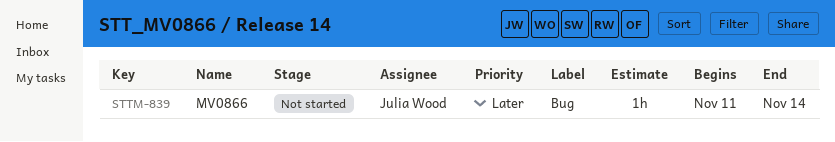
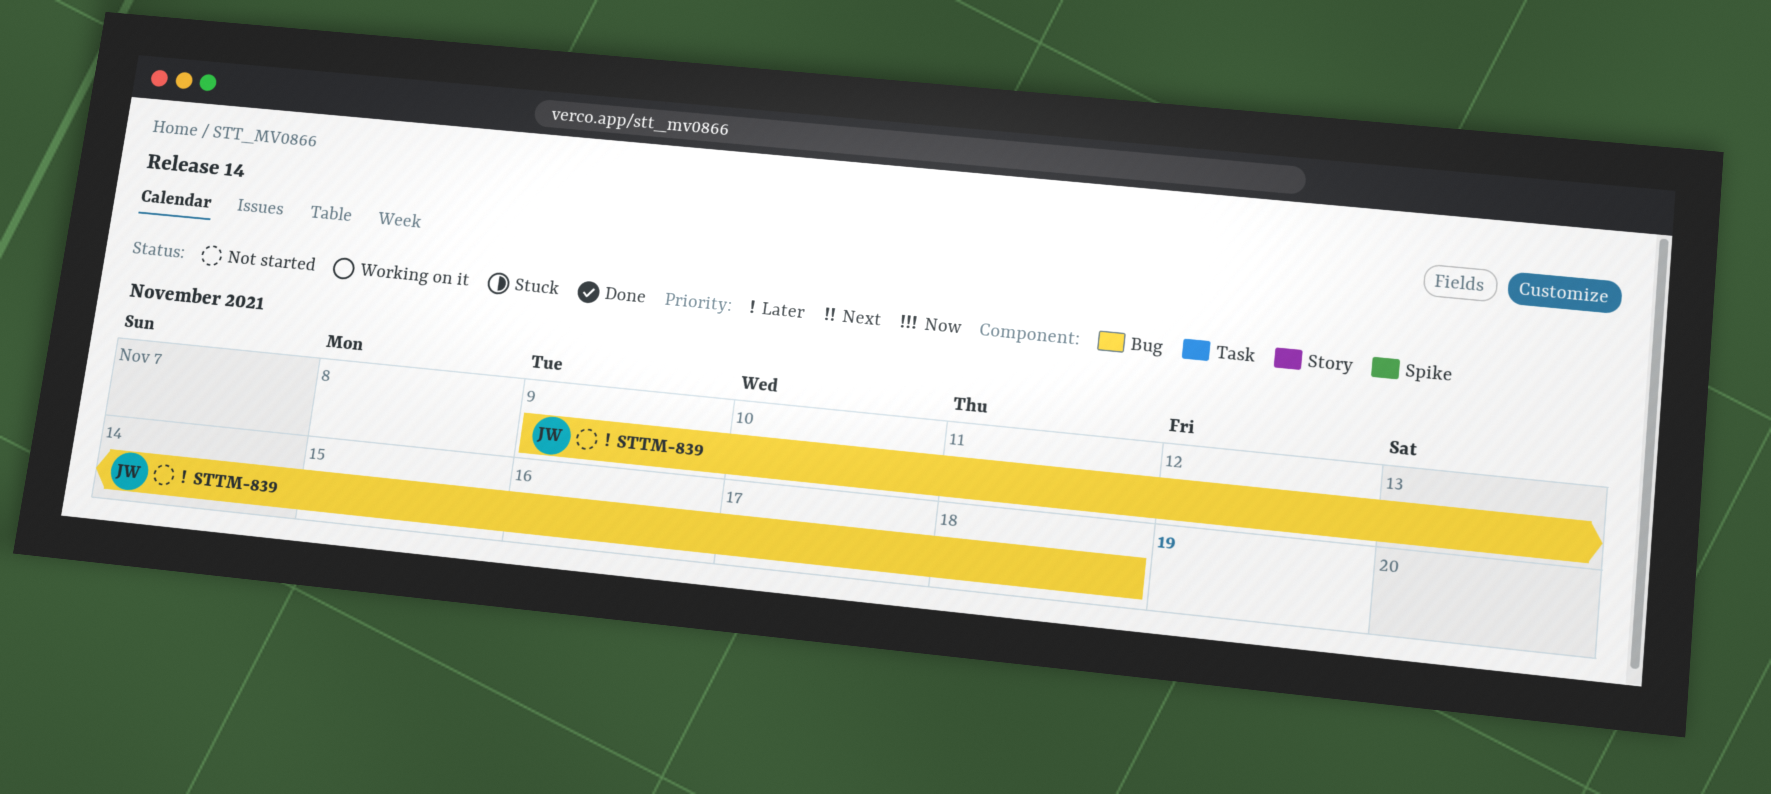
STTM-839, start: Nov 11 -> Nov 9
STTM-839, due: Nov 14 -> Nov 18

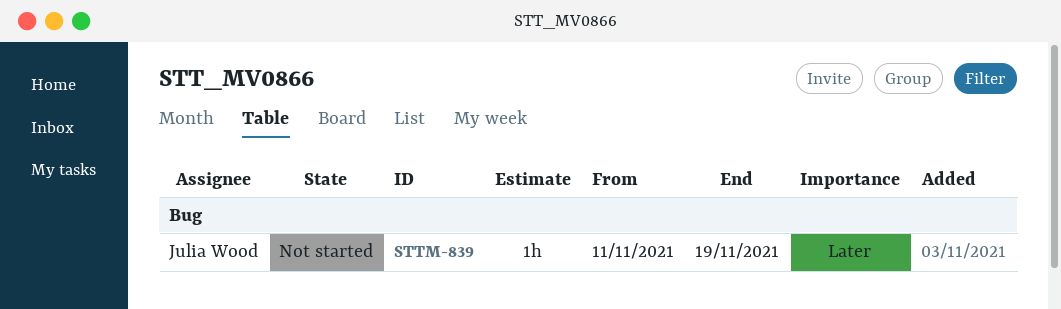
STTM-839, start: Nov 9 -> Nov 11
STTM-839, due: Nov 18 -> Nov 19

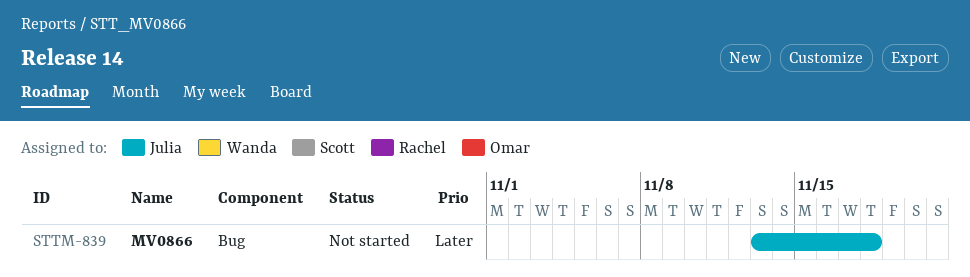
STTM-839, start: Nov 11 -> Nov 13
STTM-839, due: Nov 19 -> Nov 18

